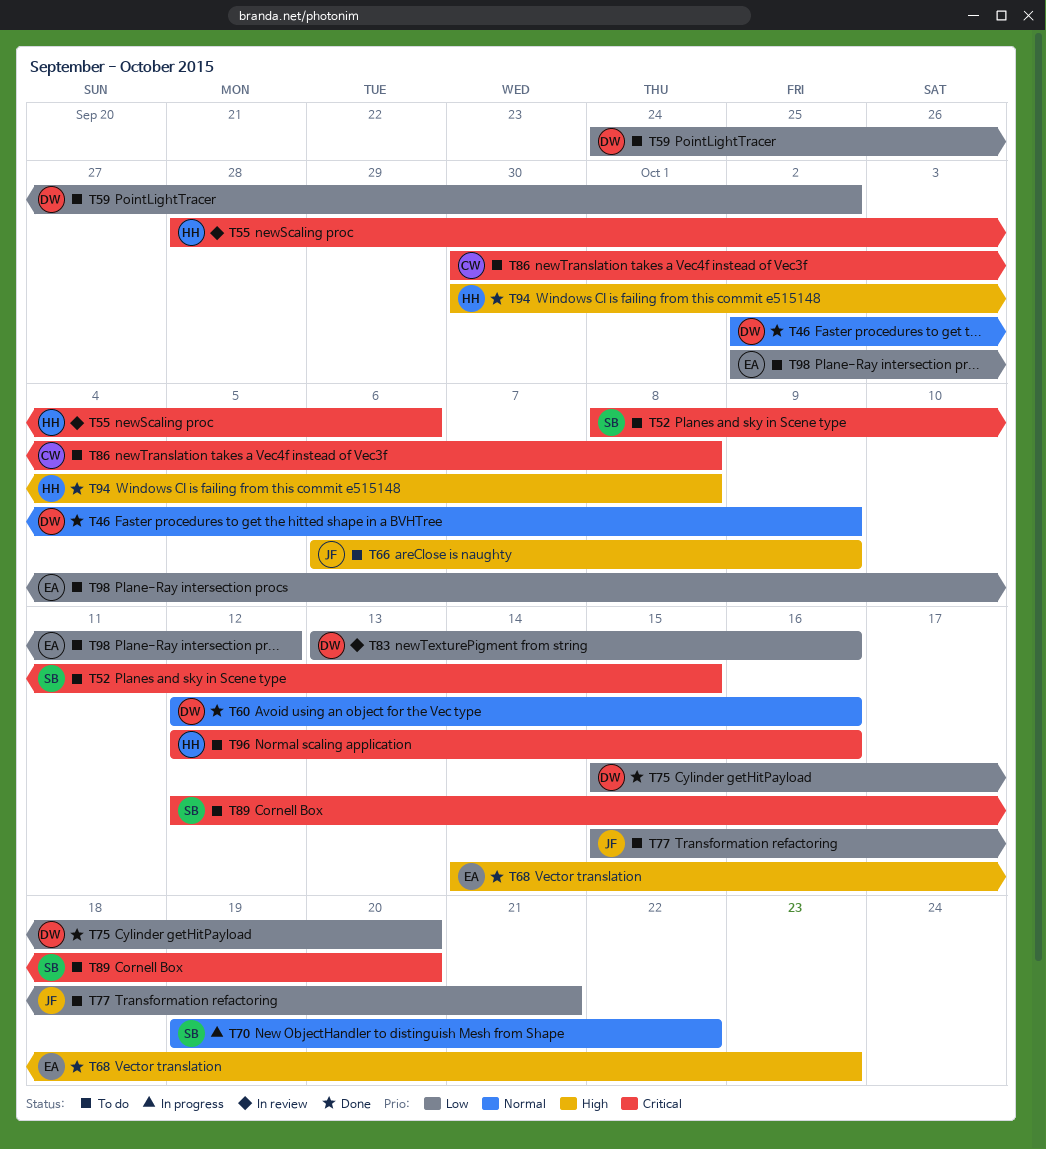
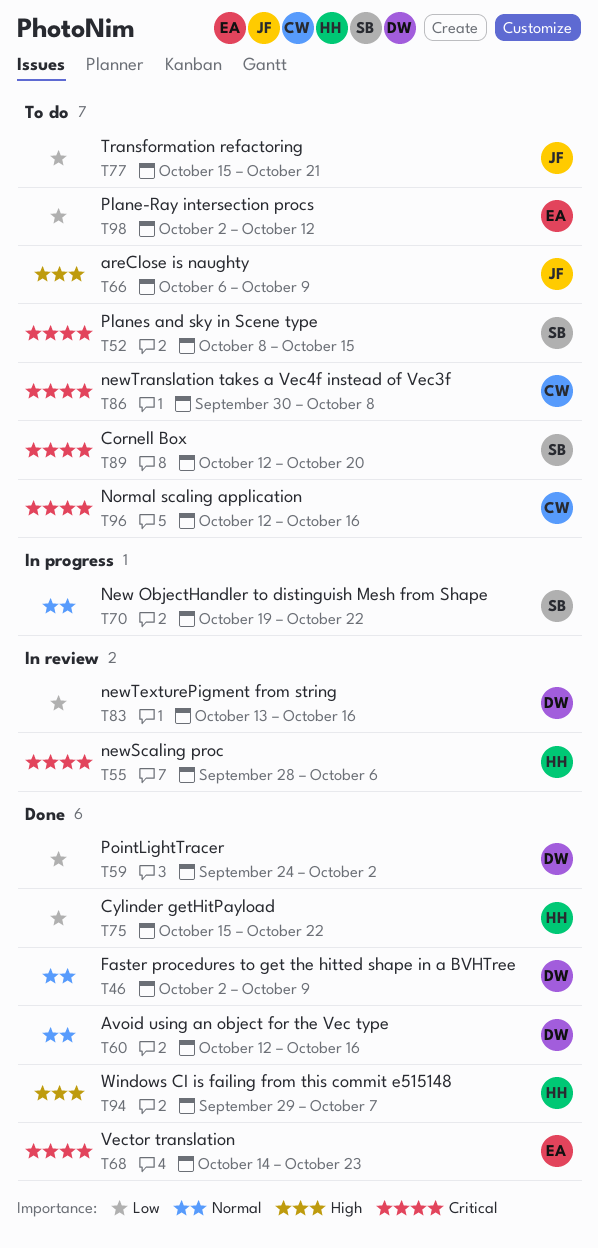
T59, status: To do -> Done
T68, priority: High -> Critical
T75, owner: DW -> HH
T75, due: Oct 20 -> Oct 22
T94, start: Sep 30 -> Sep 29
T94, due: Oct 8 -> Oct 7
T96, owner: HH -> CW

